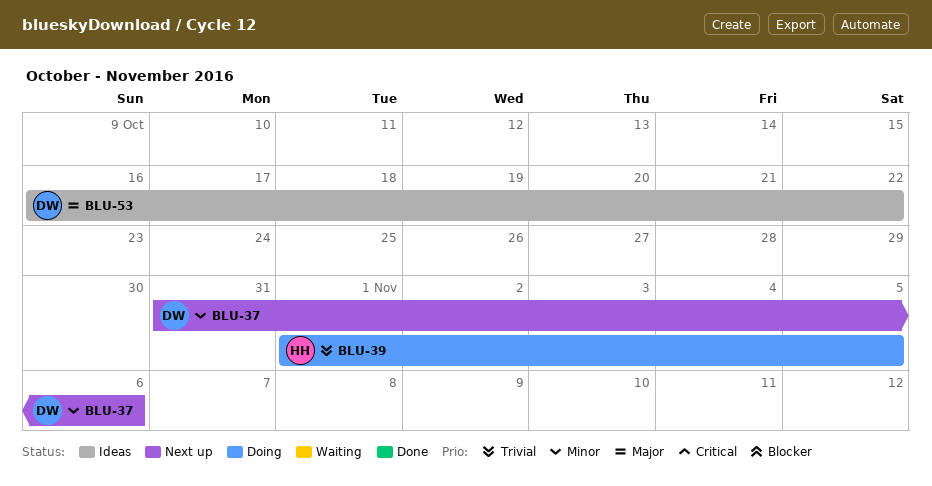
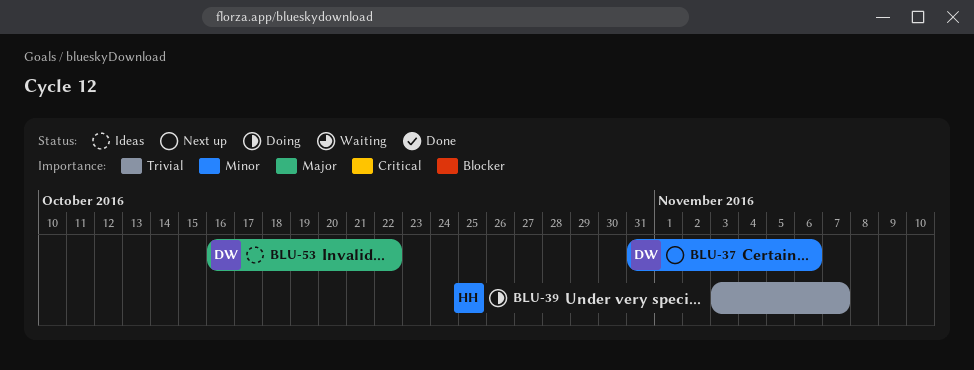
BLU-39, start: Nov 1 -> Nov 3
BLU-39, due: Nov 5 -> Nov 7

